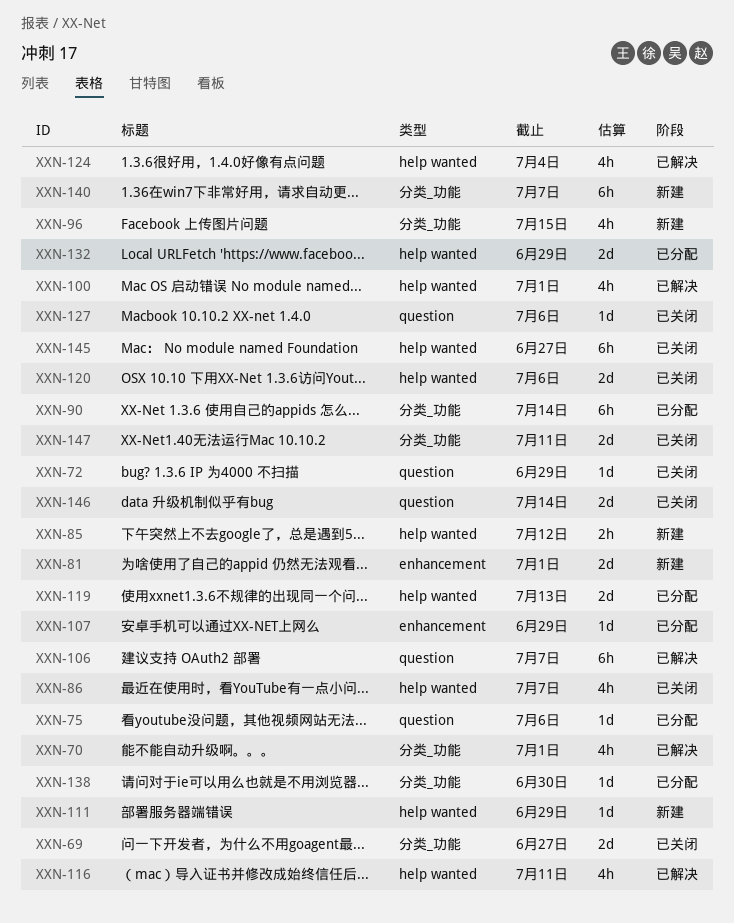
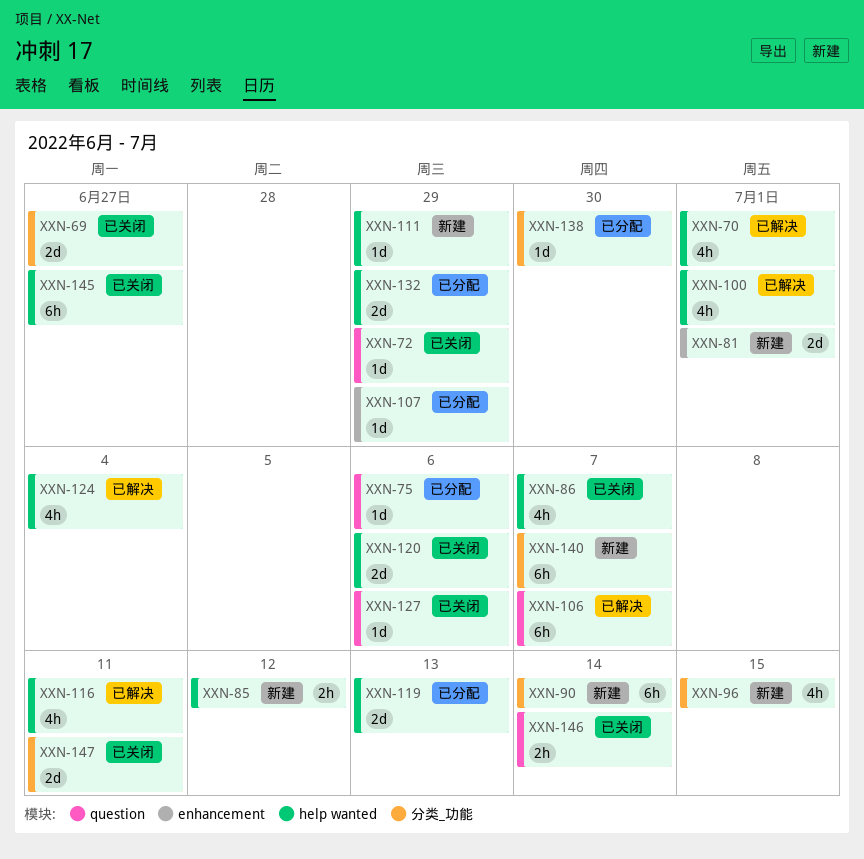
XXN-70, label: 分类_功能 -> help wanted
XXN-90, status: 已分配 -> 新建
XXN-146, estimate: 2d -> 2h

